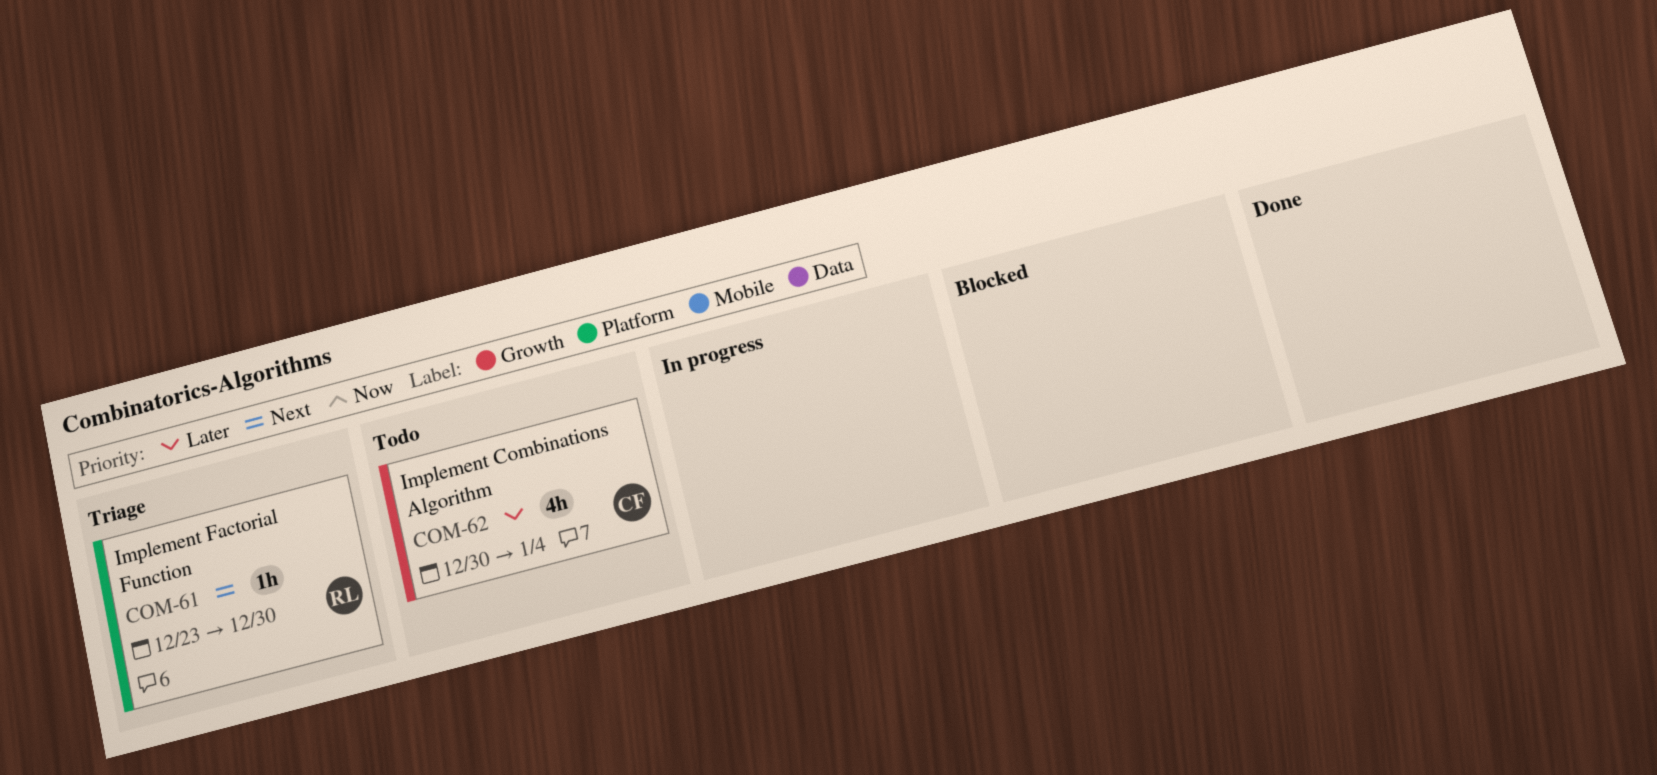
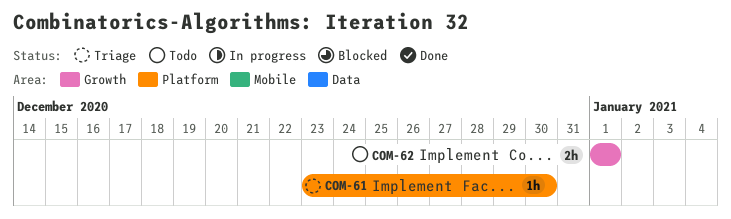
COM-62, estimate: 4h -> 2h
COM-62, start: Dec 30 -> Jan 1
COM-62, due: Jan 4 -> Jan 1

